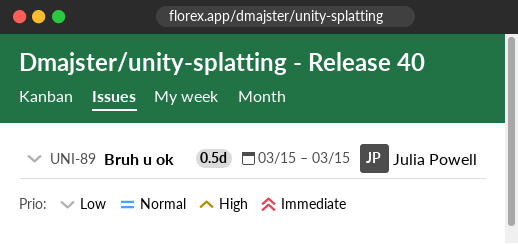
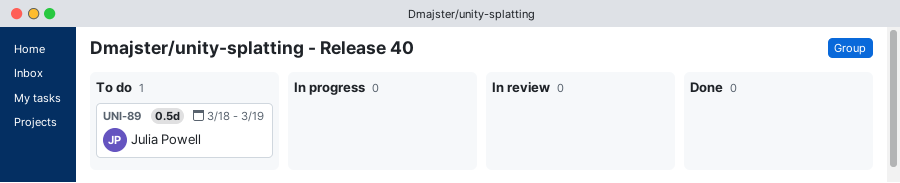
UNI-89, start: Mar 15 -> Mar 18
UNI-89, due: Mar 15 -> Mar 19

